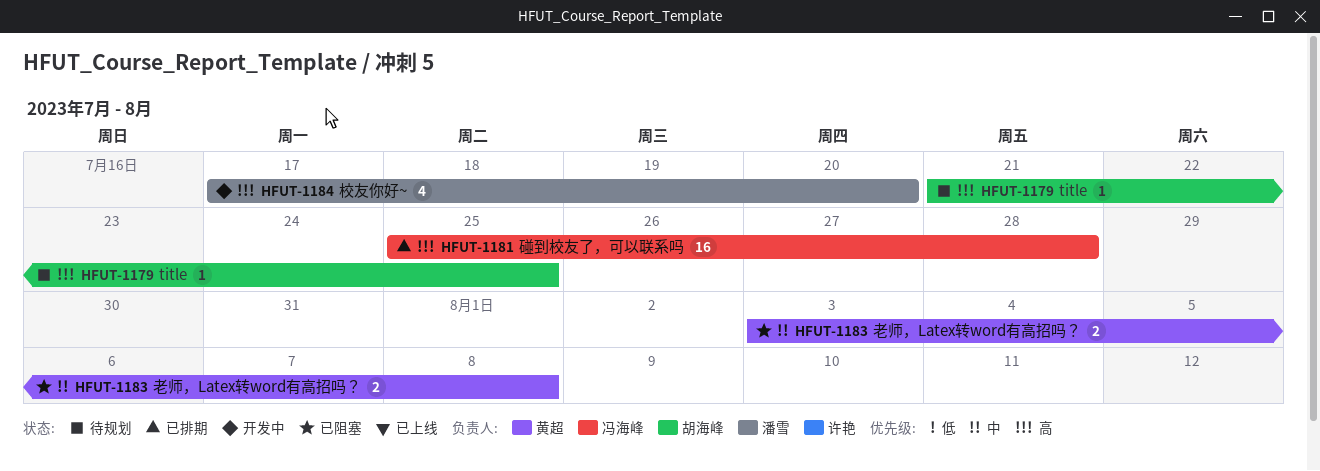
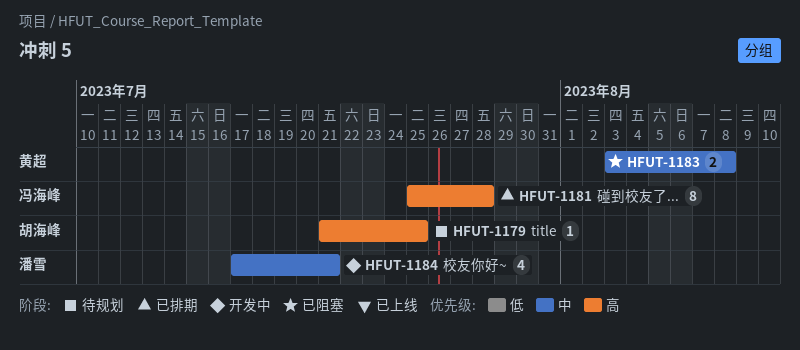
HFUT-1181, estimate: 16 -> 8
HFUT-1184, priority: 高 -> 中
HFUT-1184, due: Jul 20 -> Jul 21

